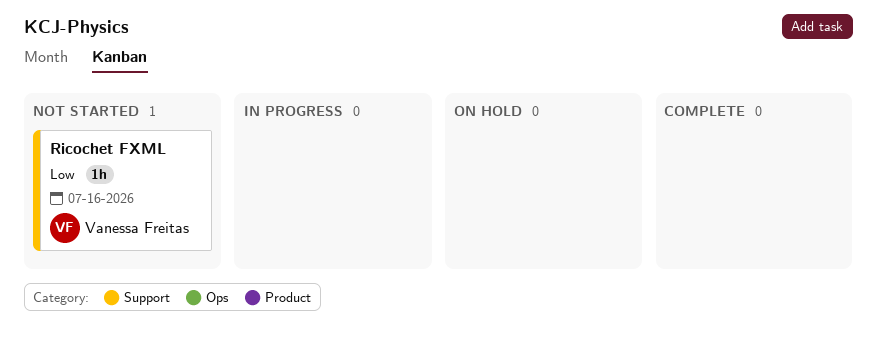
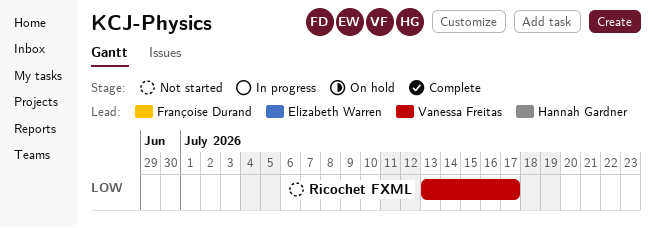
Ricochet FXML, due: Jul 16 -> Jul 17

